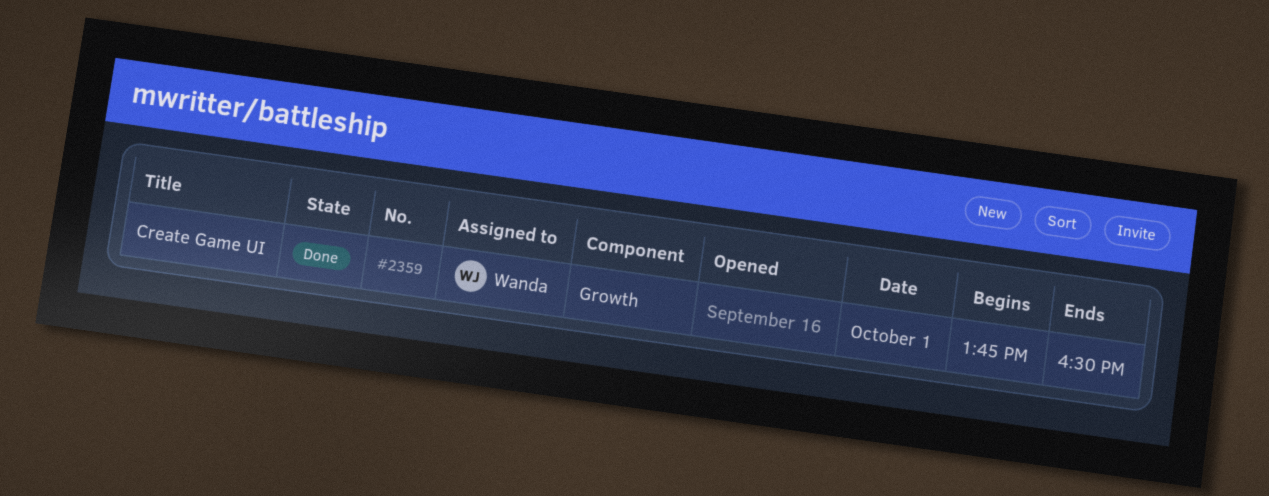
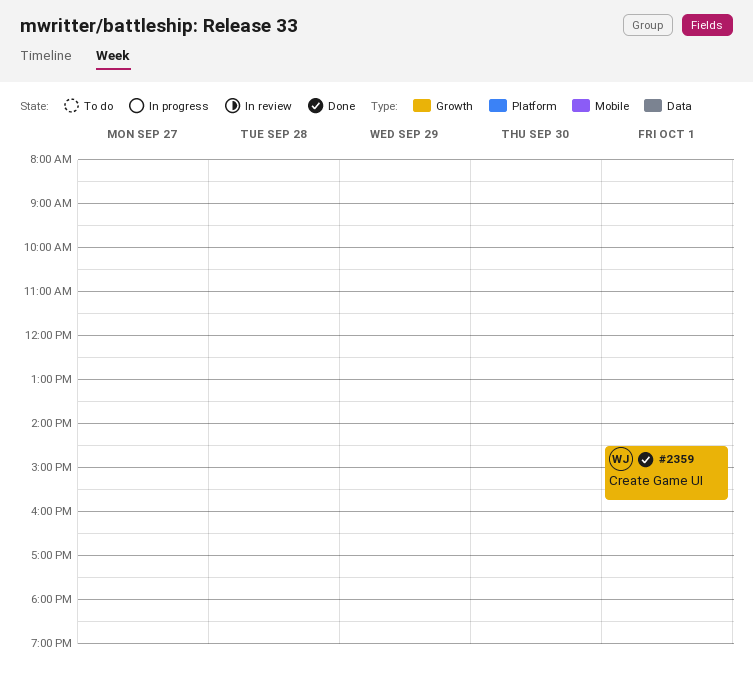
#2359, begins: 13:45 -> 14:30
#2359, ends: 16:30 -> 15:45

